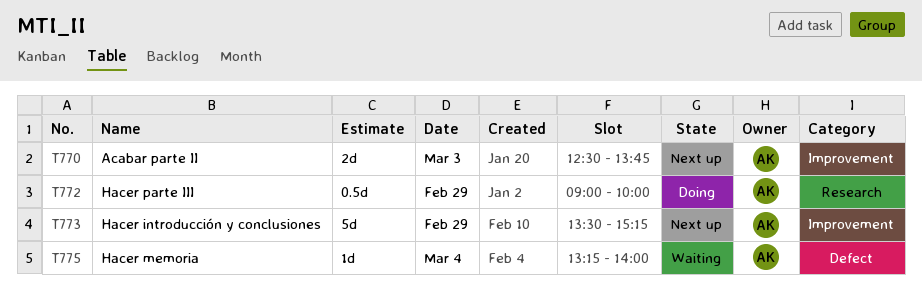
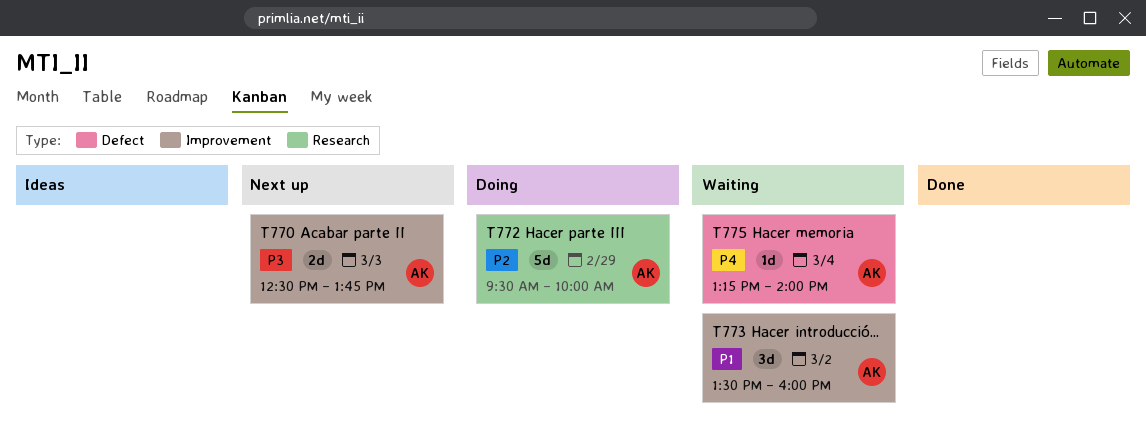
T772, estimate: 0.5d -> 5d
T772, begins: 09:00 -> 09:30
T773, status: Next up -> Waiting
T773, estimate: 5d -> 3d
T773, day: Feb 29 -> Mar 2
T773, ends: 15:15 -> 16:00

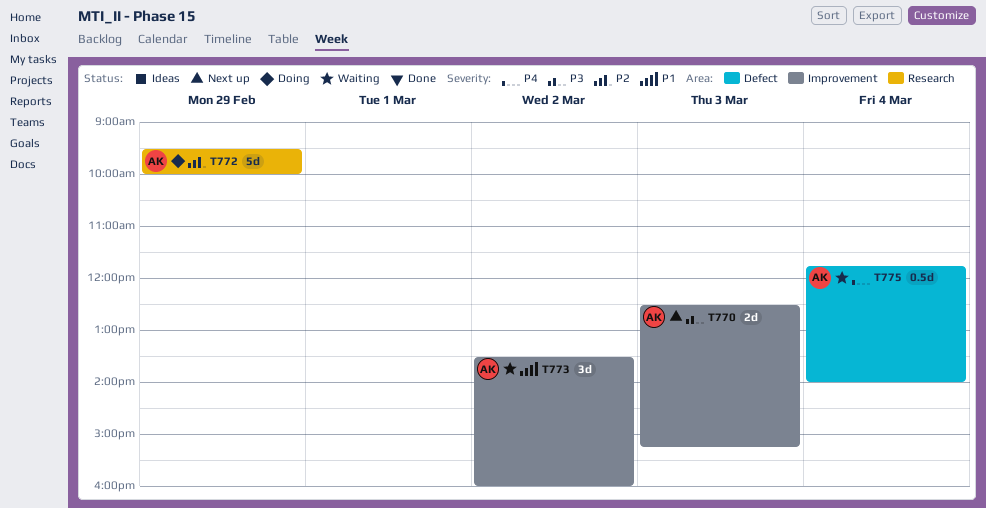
T770, ends: 13:45 -> 15:15
T775, estimate: 1d -> 0.5d
T775, begins: 13:15 -> 11:45

